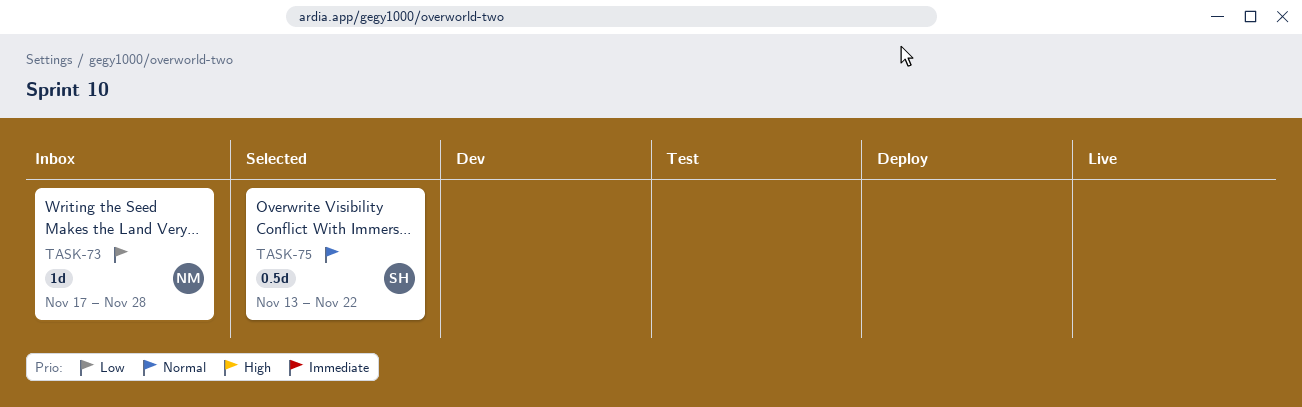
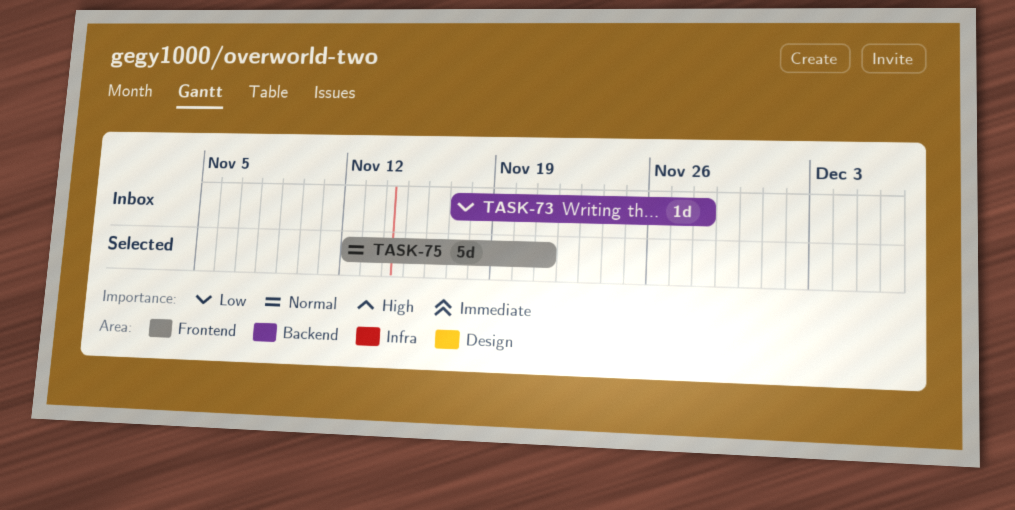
TASK-75, estimate: 0.5d -> 5d
TASK-75, start: Nov 13 -> Nov 12
TASK-75, due: Nov 22 -> Nov 21

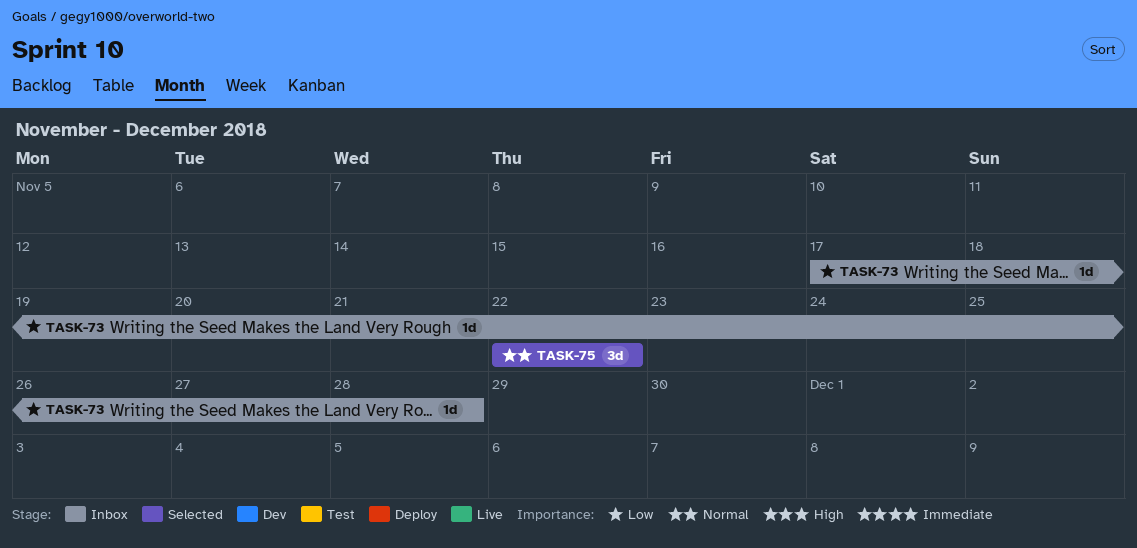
TASK-75, estimate: 5d -> 3d
TASK-75, start: Nov 12 -> Nov 22
TASK-75, due: Nov 21 -> Nov 22

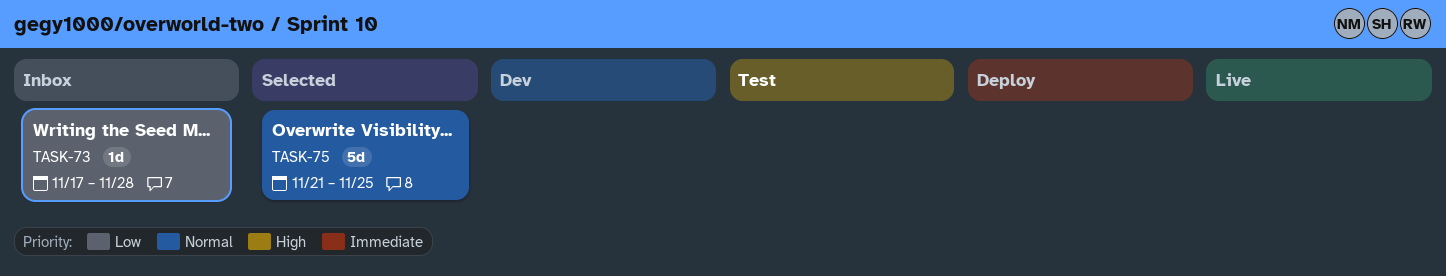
TASK-75, estimate: 3d -> 5d
TASK-75, start: Nov 22 -> Nov 21
TASK-75, due: Nov 22 -> Nov 25

